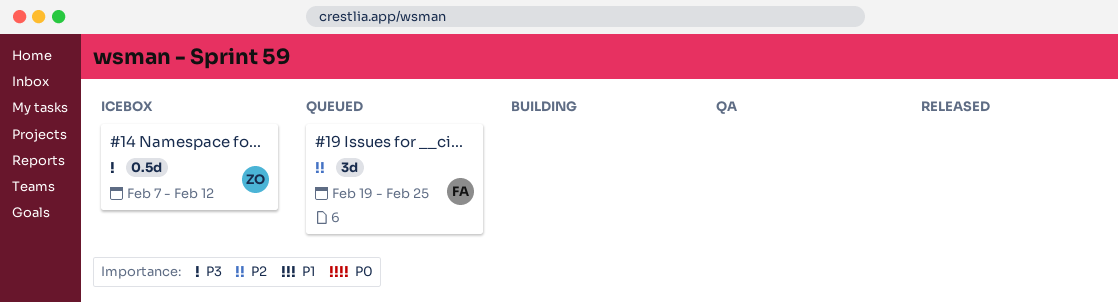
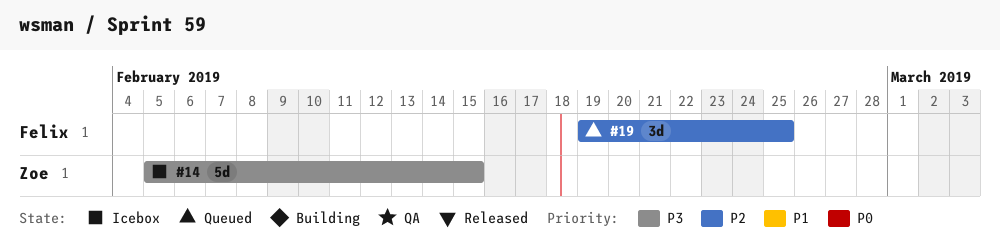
#14, estimate: 0.5d -> 5d
#14, start: Feb 7 -> Feb 5
#14, due: Feb 12 -> Feb 15

